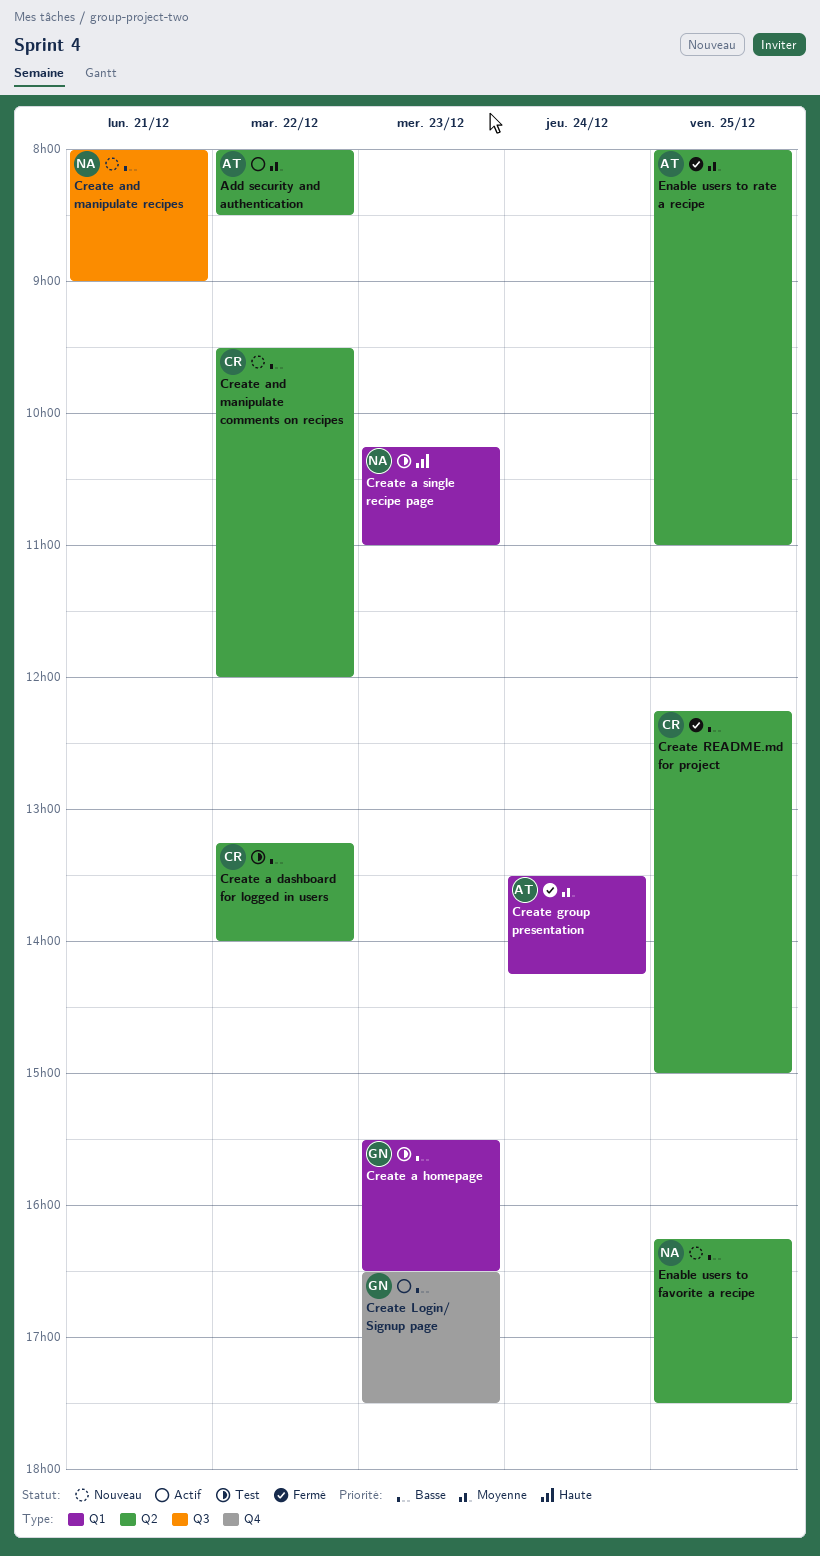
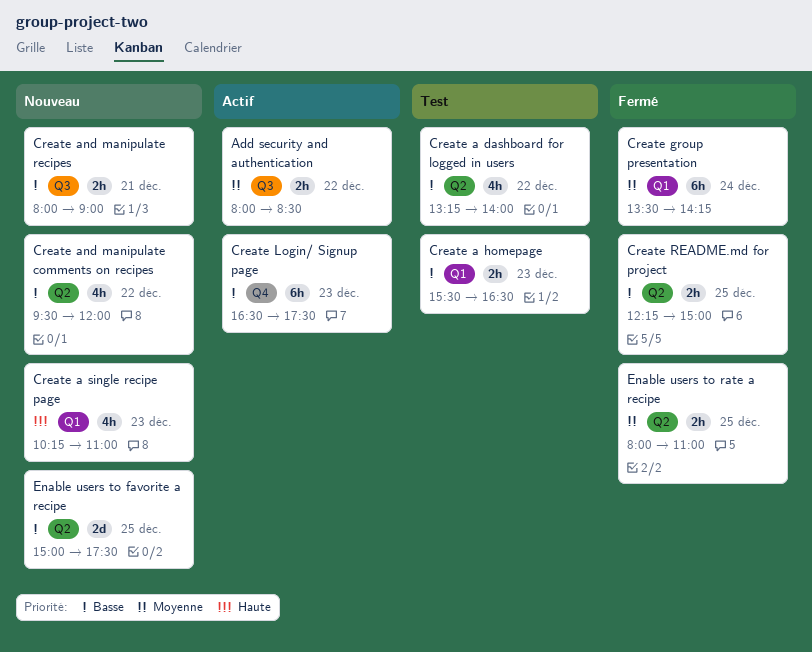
Add security and authentication, label: Q2 -> Q3
Create a single recipe page, status: Test -> Nouveau
Enable users to favorite a recipe, begins: 16:15 -> 15:00

